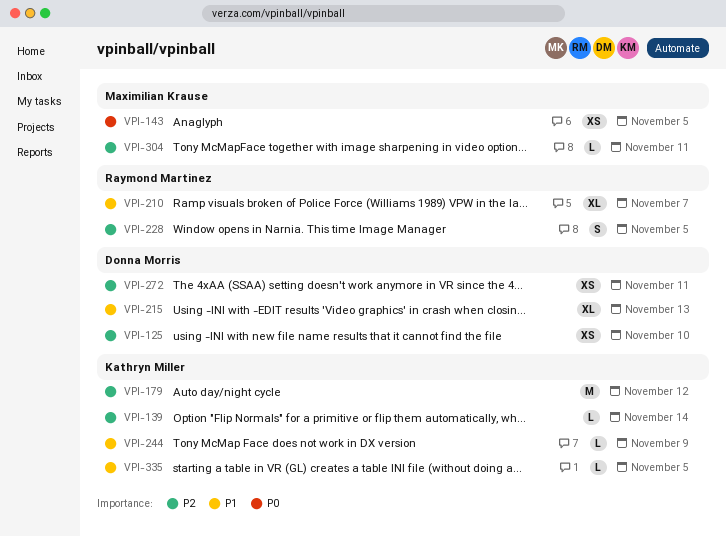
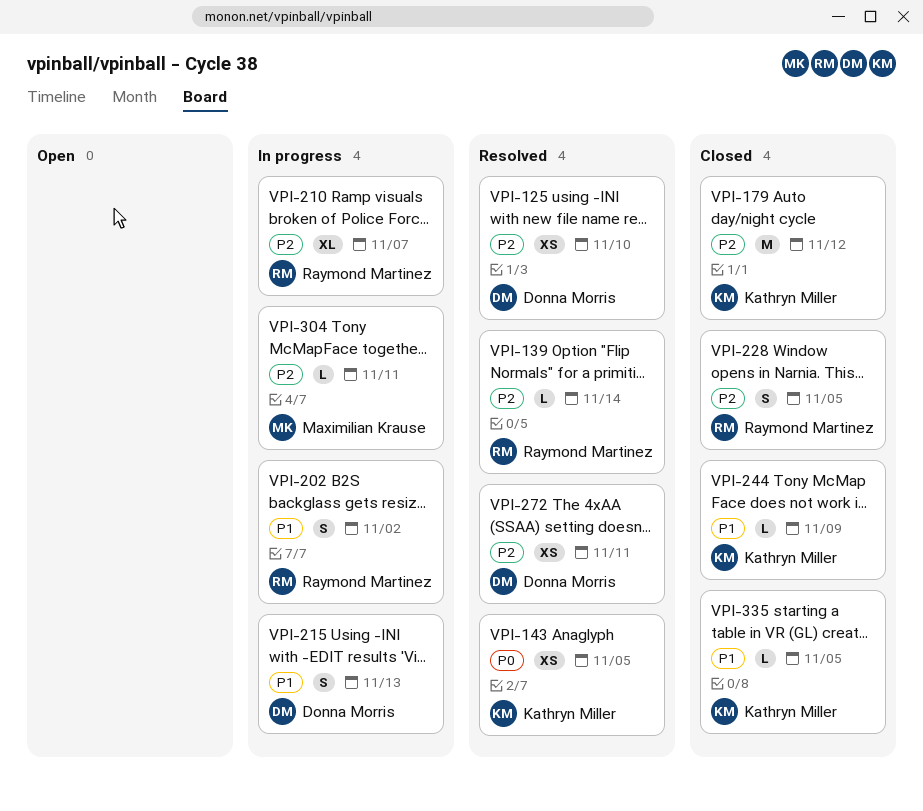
VPI-139, owner: Kathryn Miller -> Raymond Martinez
VPI-143, owner: Maximilian Krause -> Kathryn Miller
VPI-202: none -> present
VPI-210, priority: P1 -> P2
VPI-215, estimate: XL -> S

